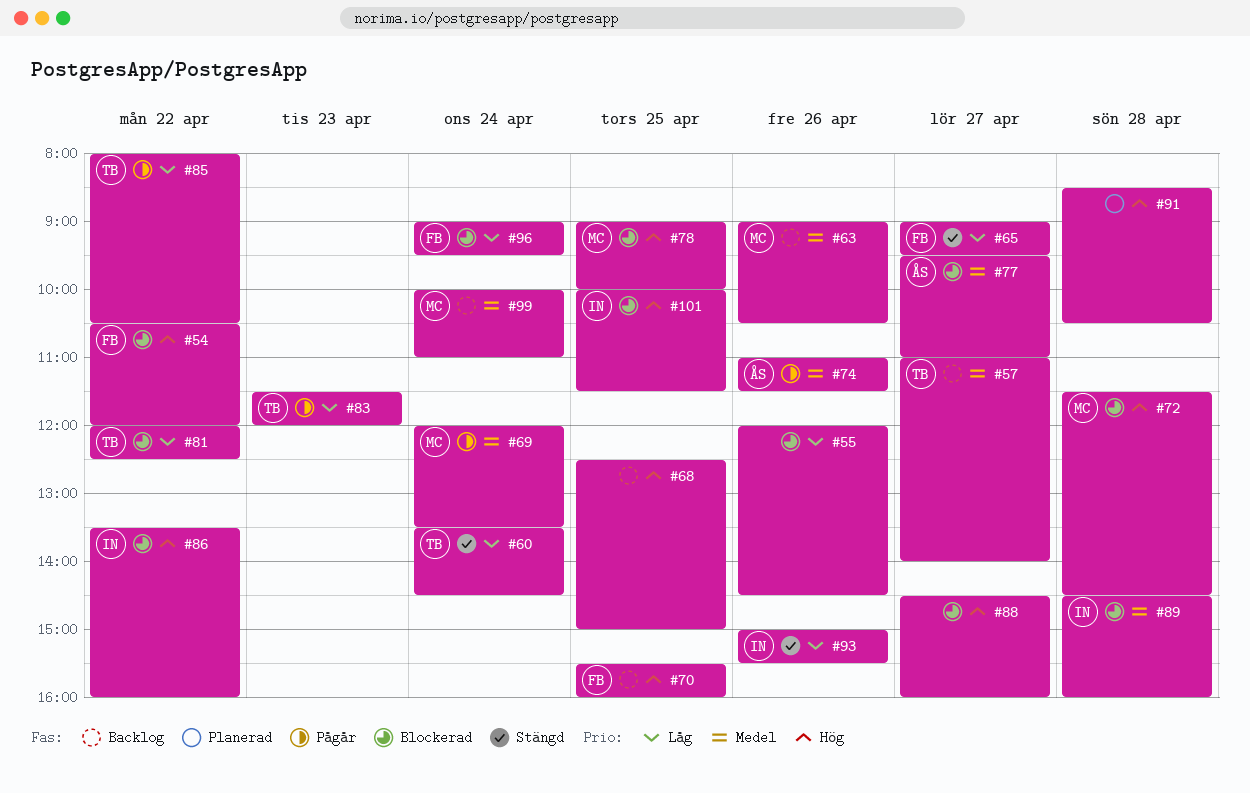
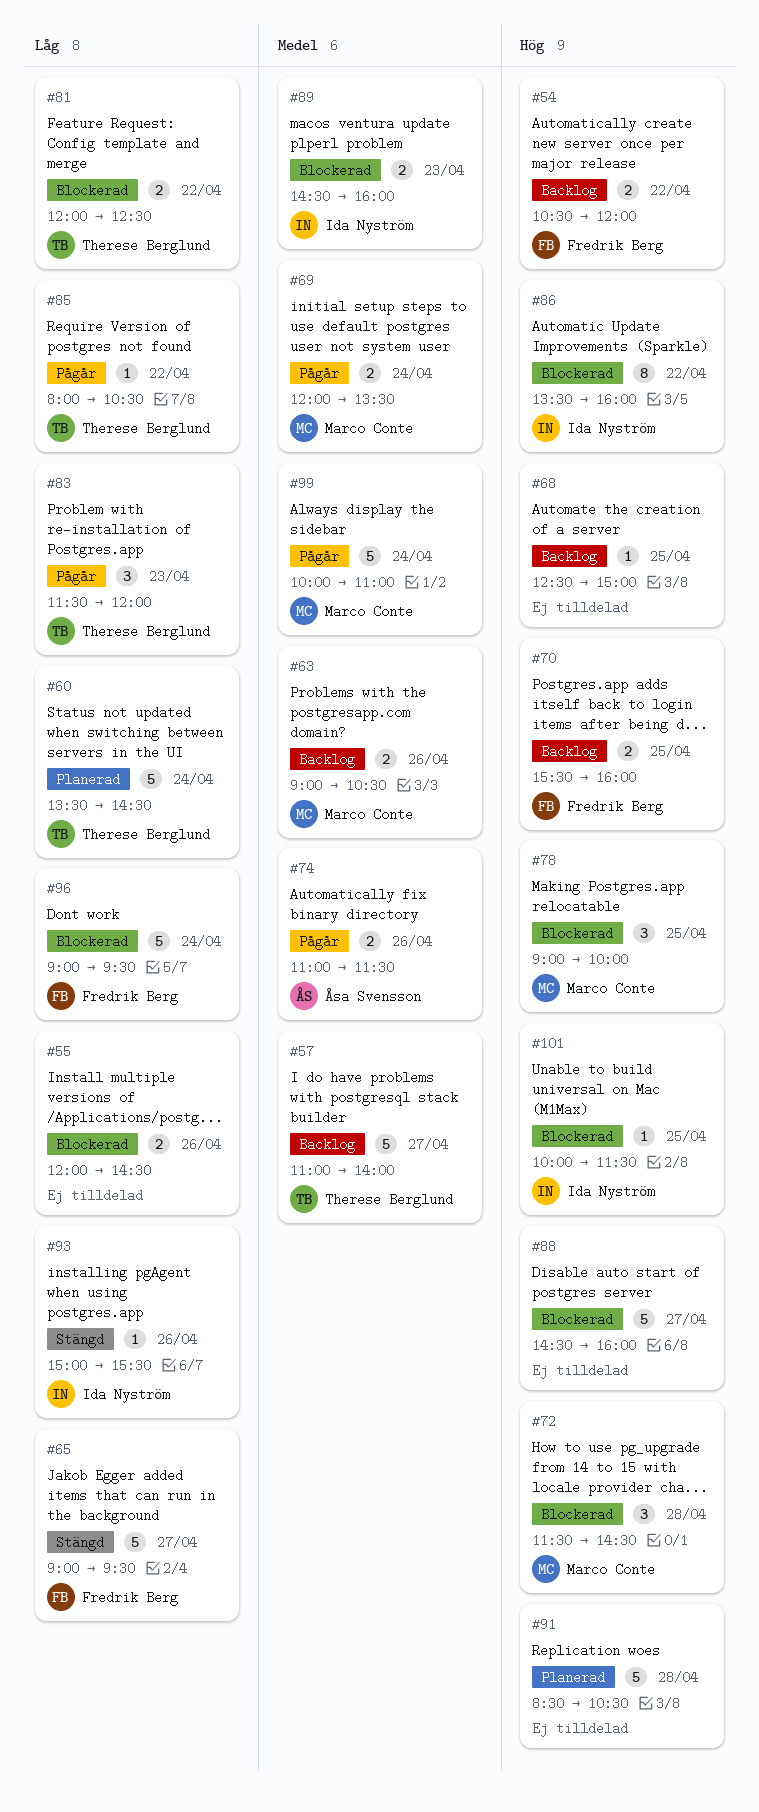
#54, status: Blockerad -> Backlog
#60, status: Stängd -> Planerad
#77: present -> none
#89, day: Apr 28 -> Apr 23
#99, status: Backlog -> Pågår

